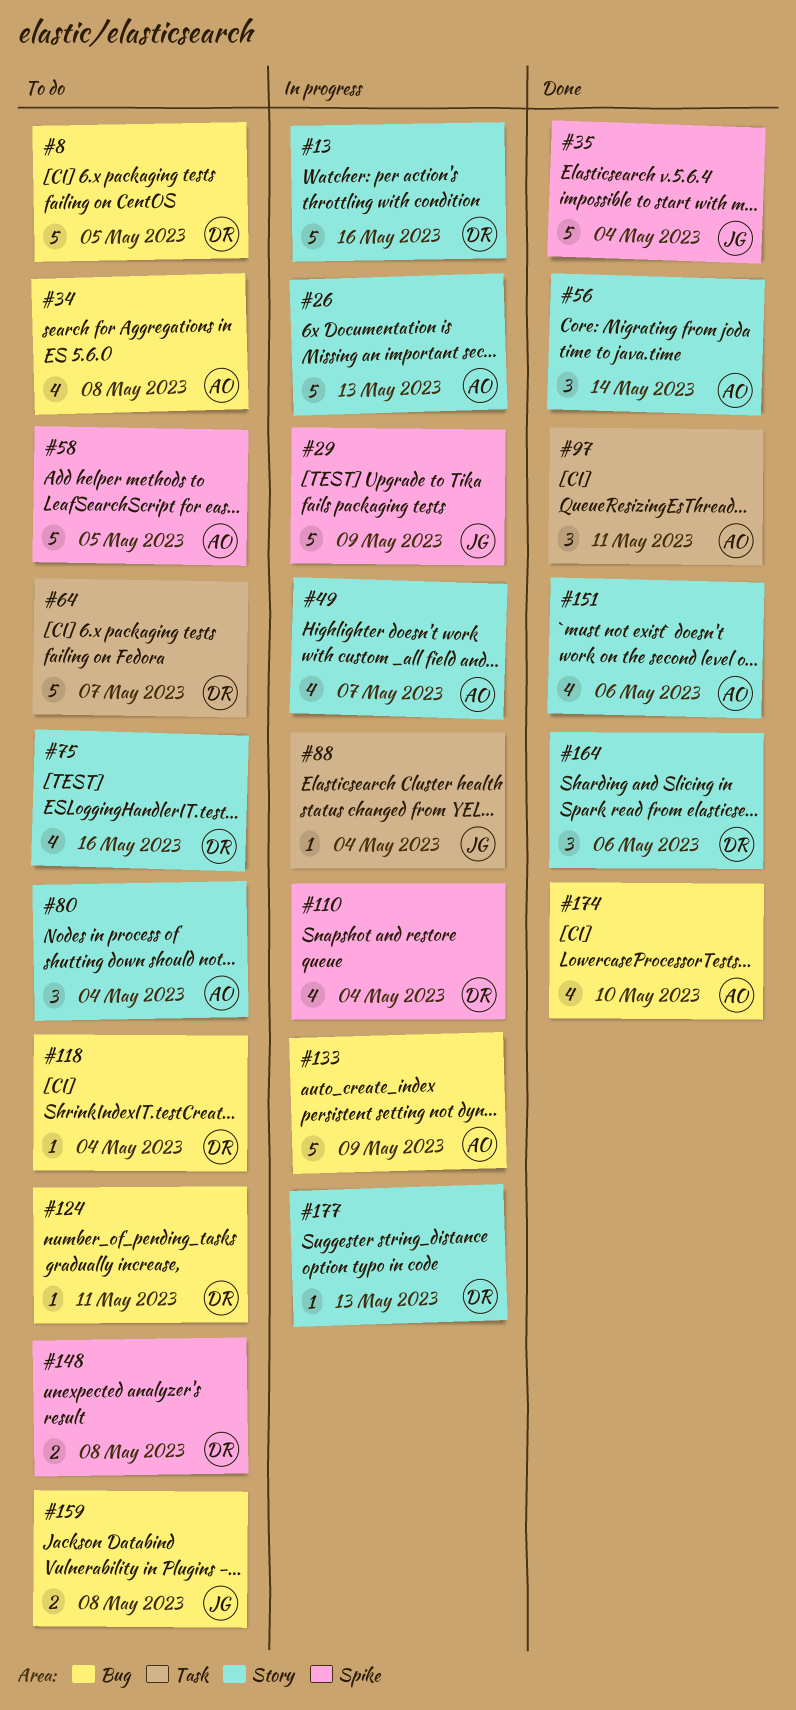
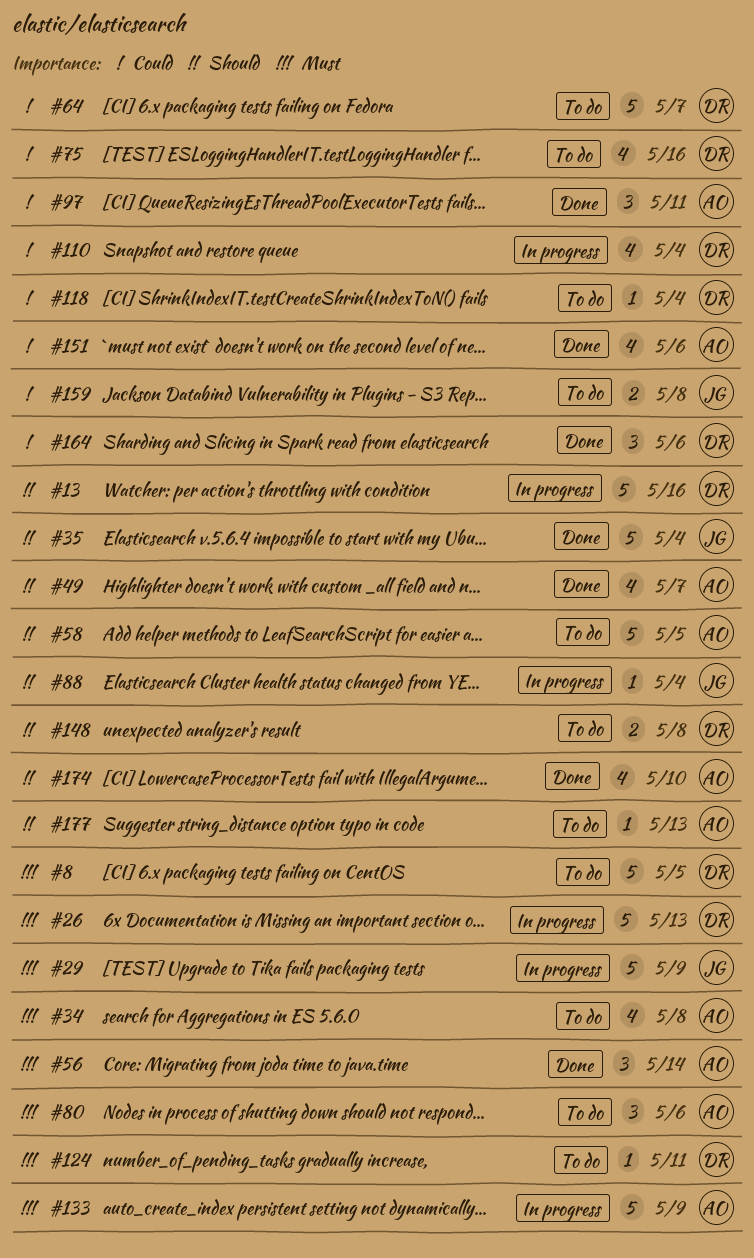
#26, owner: AO -> DR
#49, status: In progress -> Done
#80, due: May 4 -> May 6
#177, status: In progress -> To do
#177, owner: DR -> AO

